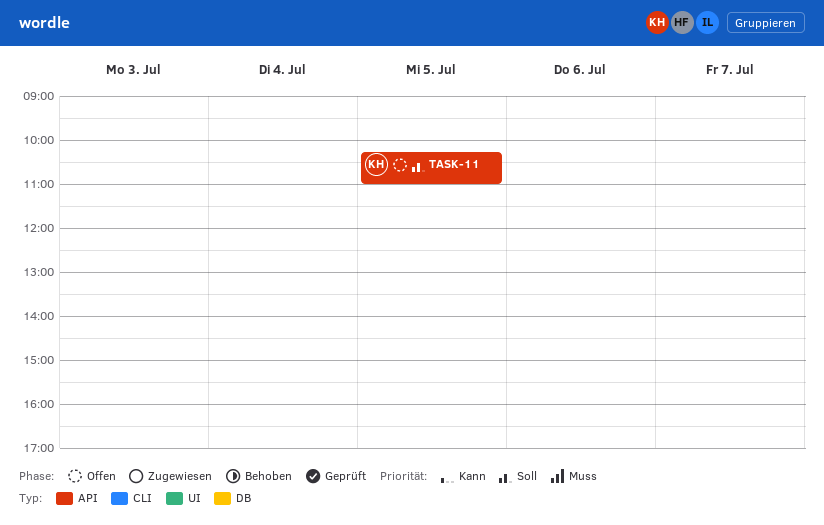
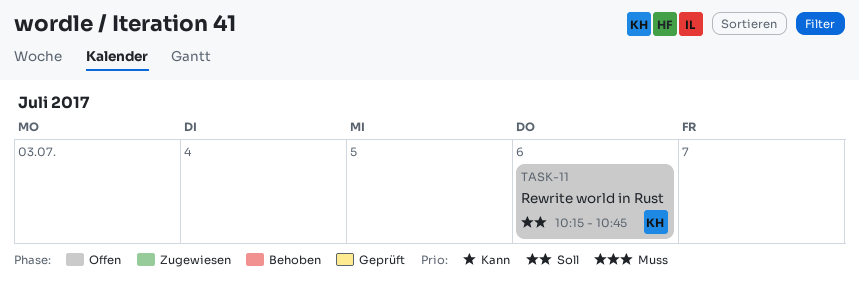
TASK-11, day: Jul 5 -> Jul 6
TASK-11, ends: 11:00 -> 10:45

